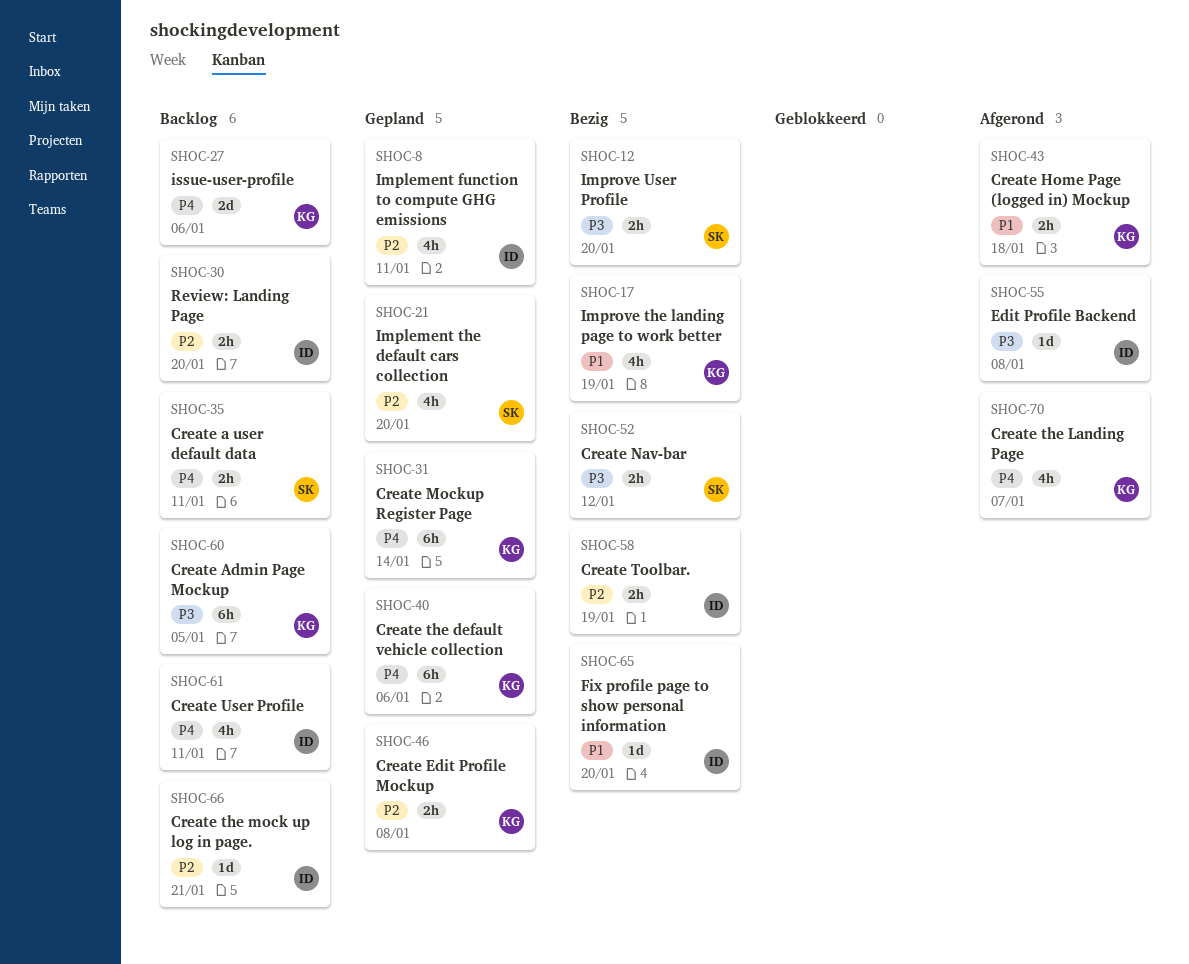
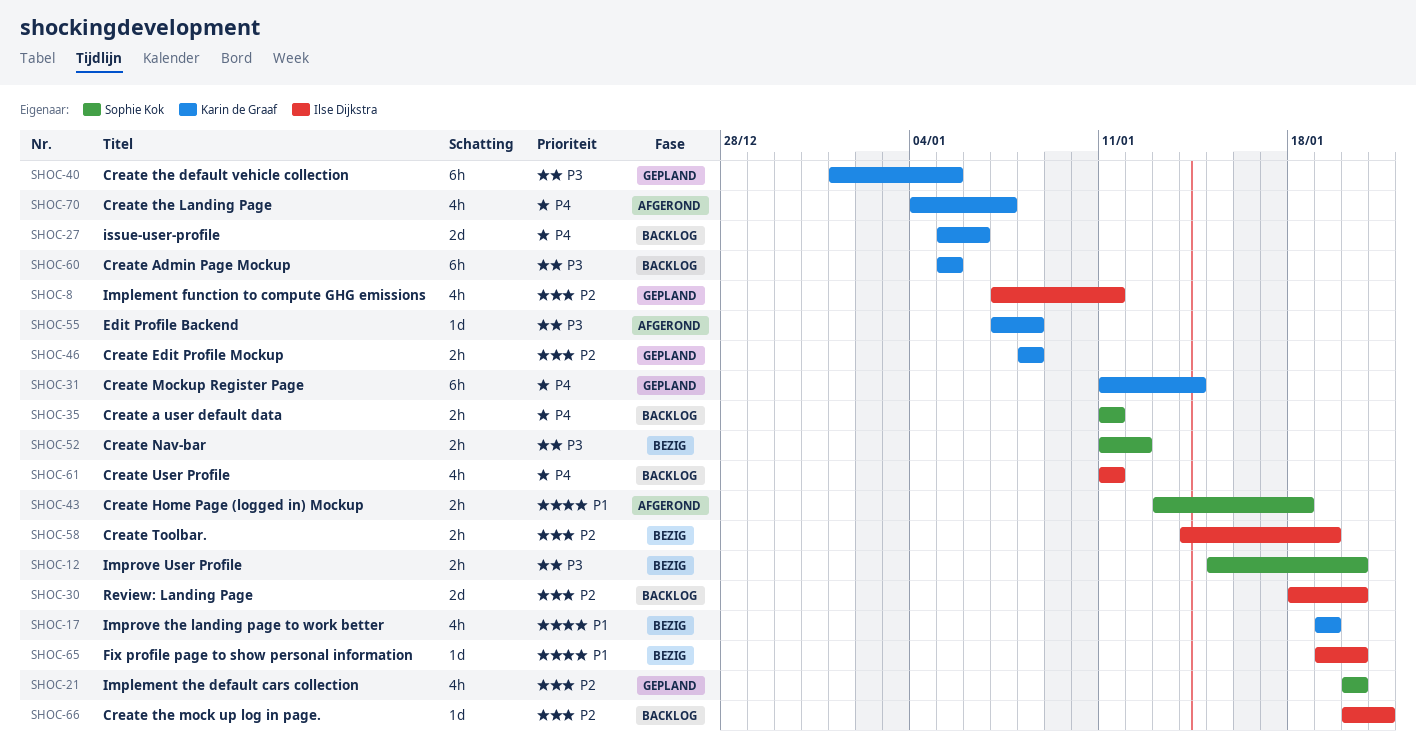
SHOC-30, estimate: 2h -> 2d
SHOC-40, priority: P4 -> P3
SHOC-40, due: Jan 6 -> Jan 5
SHOC-43, owner: Karin de Graaf -> Sophie Kok
SHOC-55, owner: Ilse Dijkstra -> Karin de Graaf

